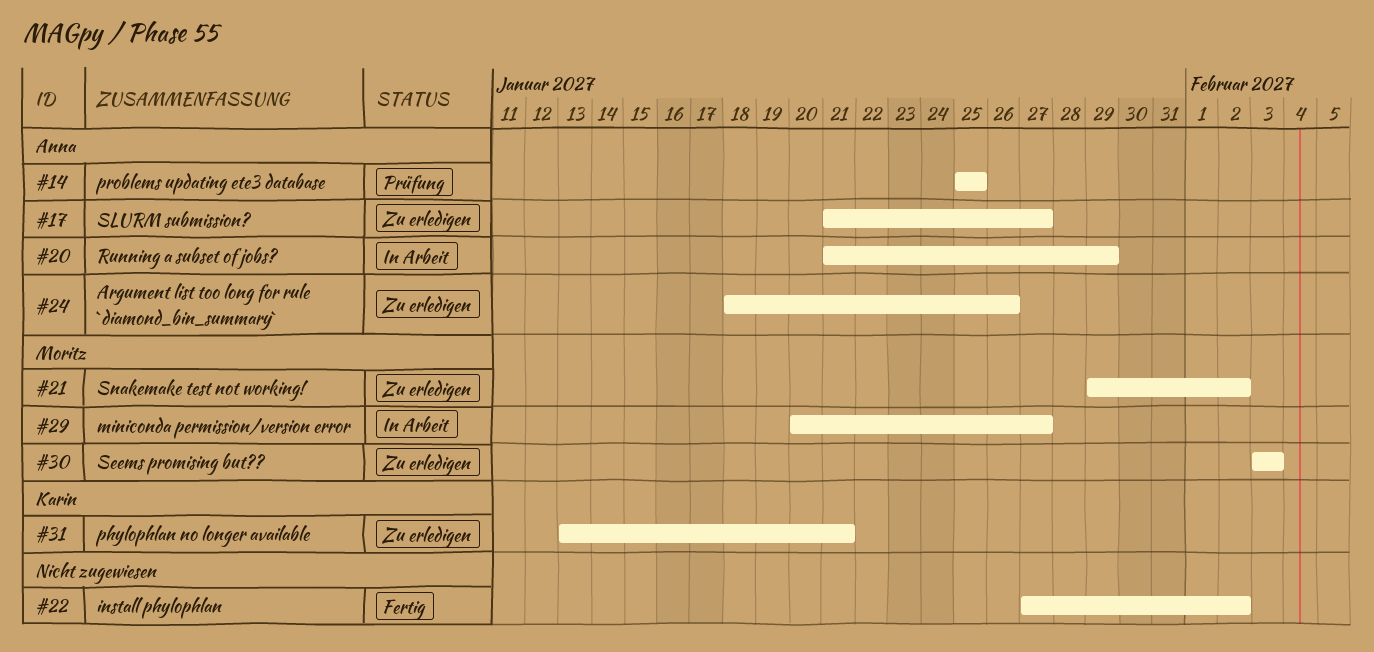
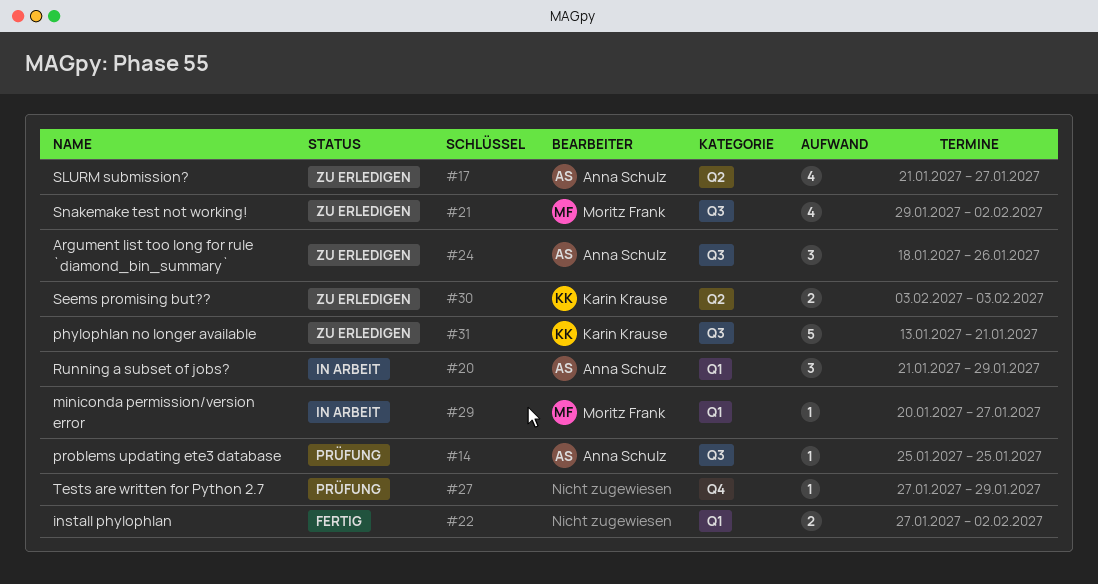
#27: none -> present
#30, owner: Moritz Frank -> Karin Krause

